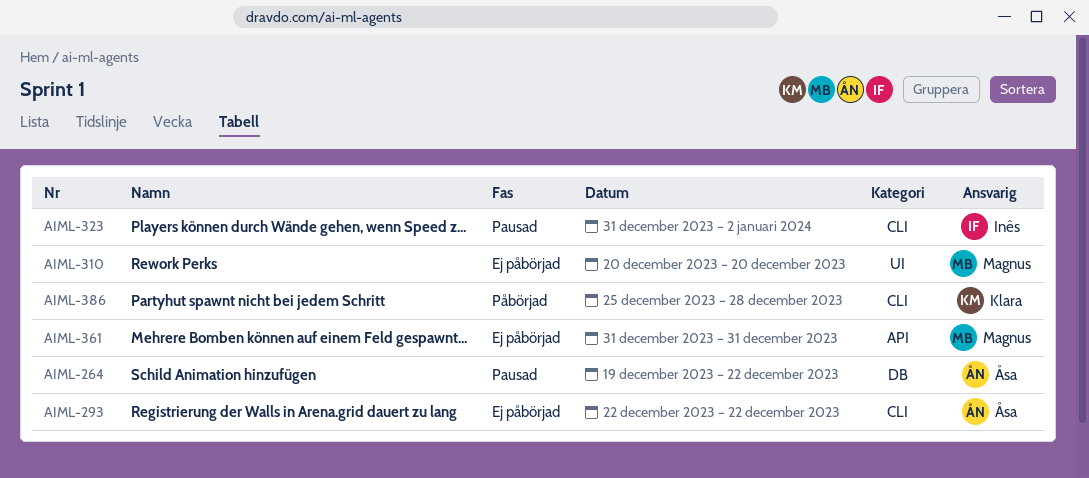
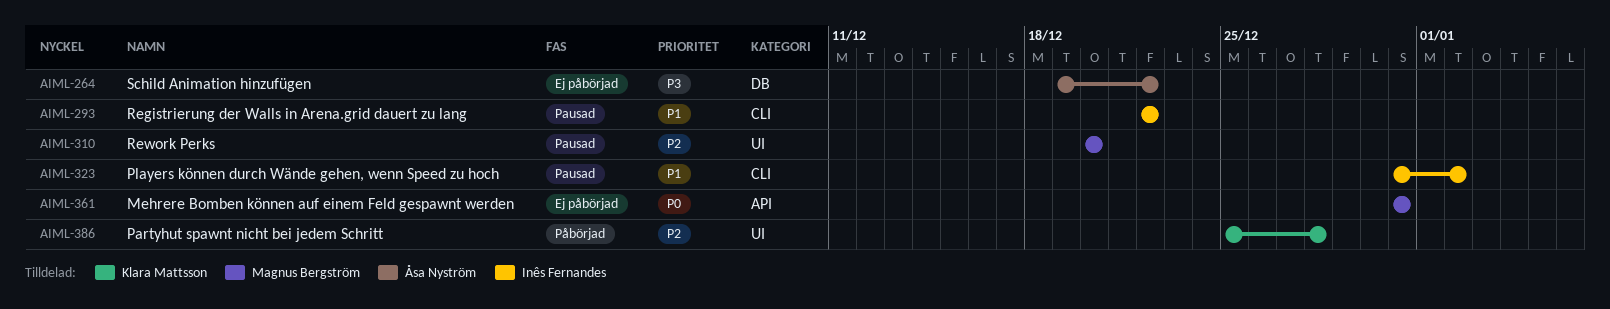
AIML-264, status: Pausad -> Ej påbörjad
AIML-293, status: Ej påbörjad -> Pausad
AIML-293, owner: Åsa Nyström -> Inês Fernandes
AIML-310, status: Ej påbörjad -> Pausad
AIML-386, label: CLI -> UI

